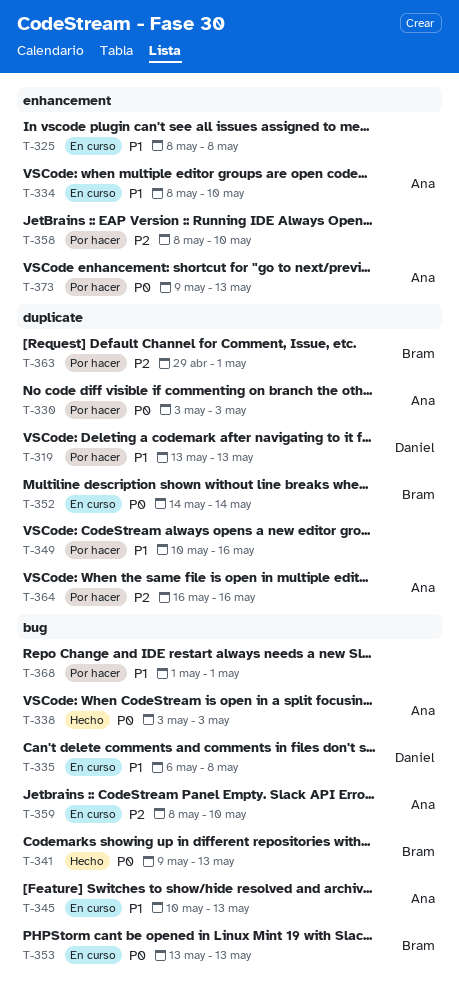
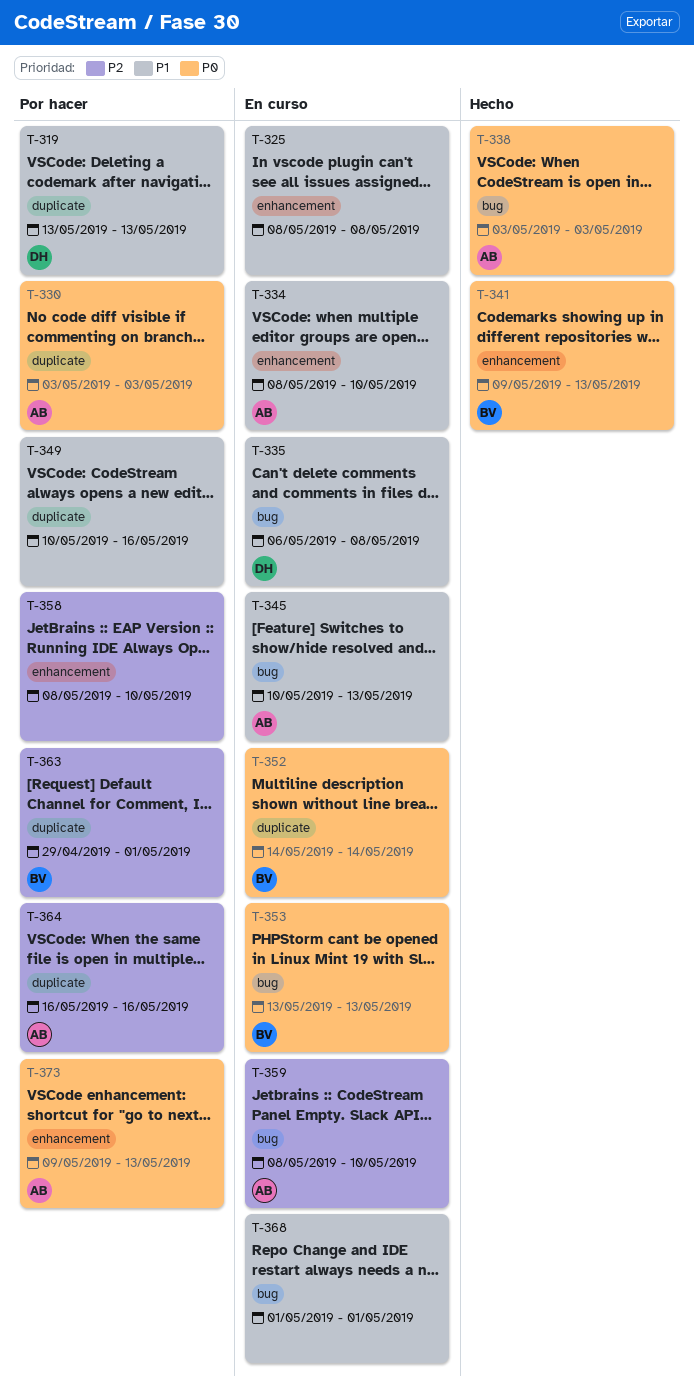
T-341, label: bug -> enhancement
T-368, status: Por hacer -> En curso

